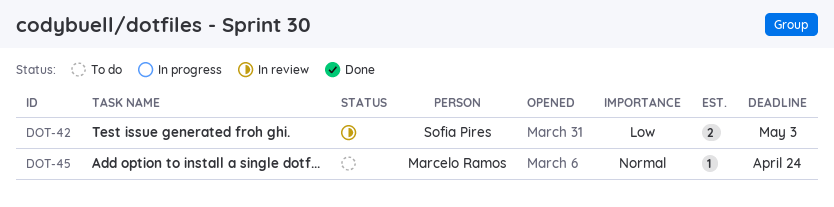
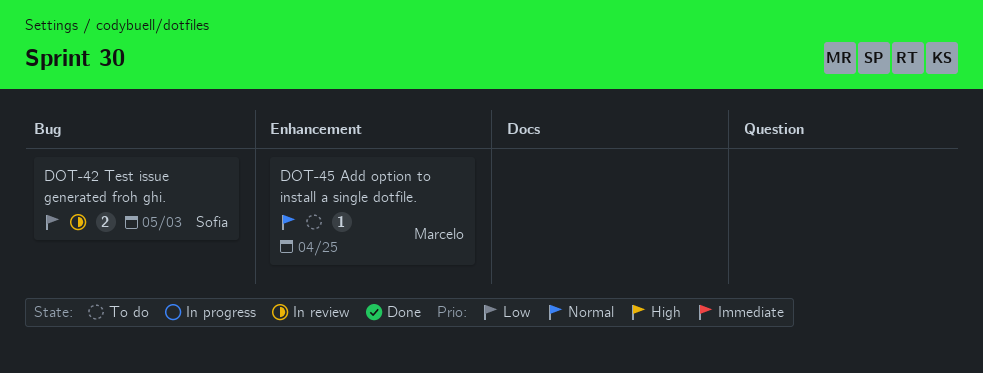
DOT-45, due: Apr 24 -> Apr 25

